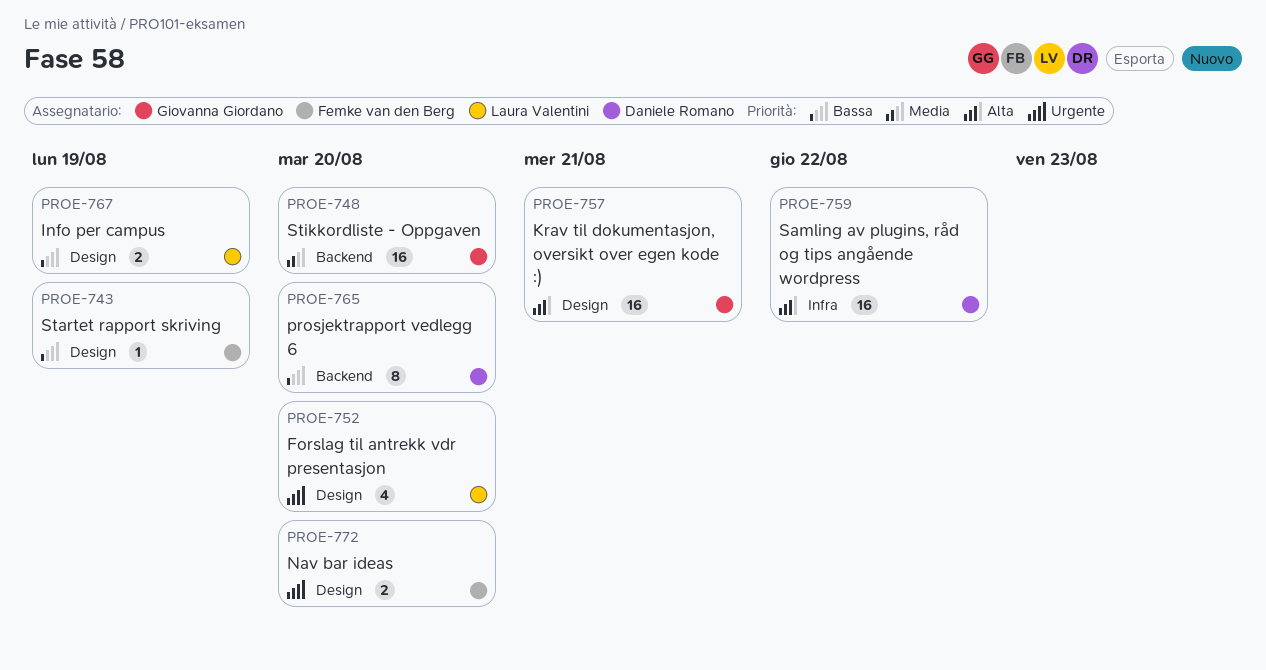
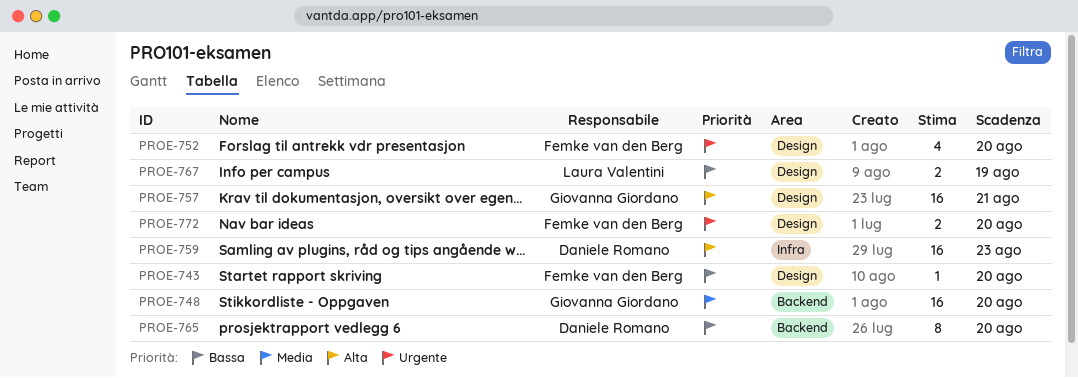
PROE-743, due: Aug 19 -> Aug 20
PROE-752, owner: Laura Valentini -> Femke van den Berg
PROE-759, due: Aug 22 -> Aug 23

